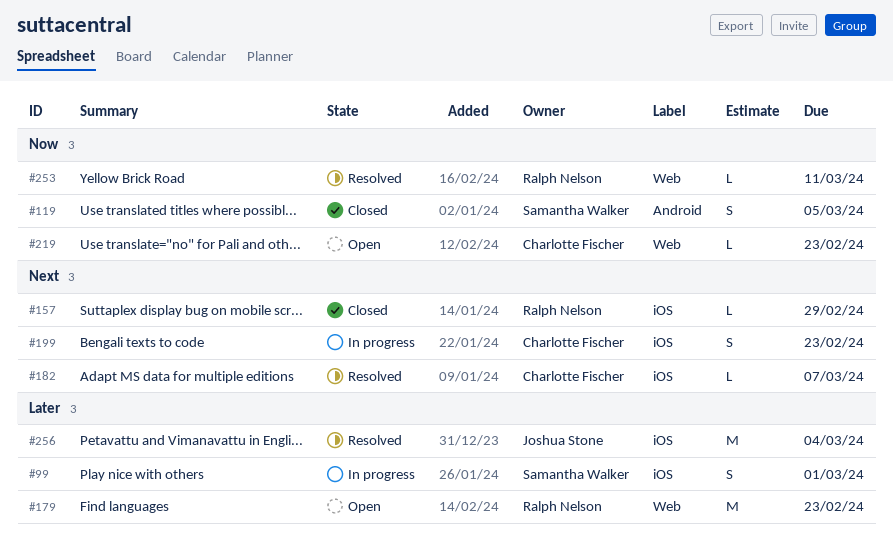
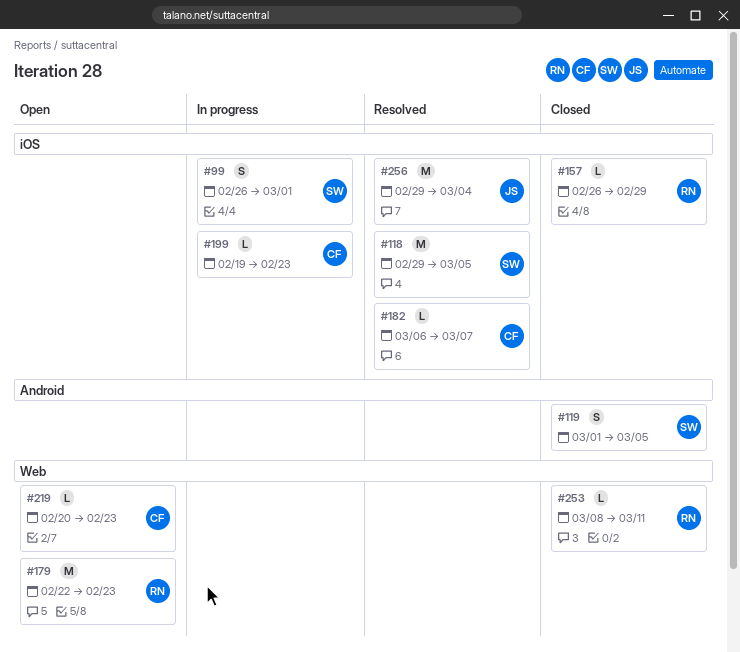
#118: none -> present
#199, estimate: S -> L
#253, status: Resolved -> Closed

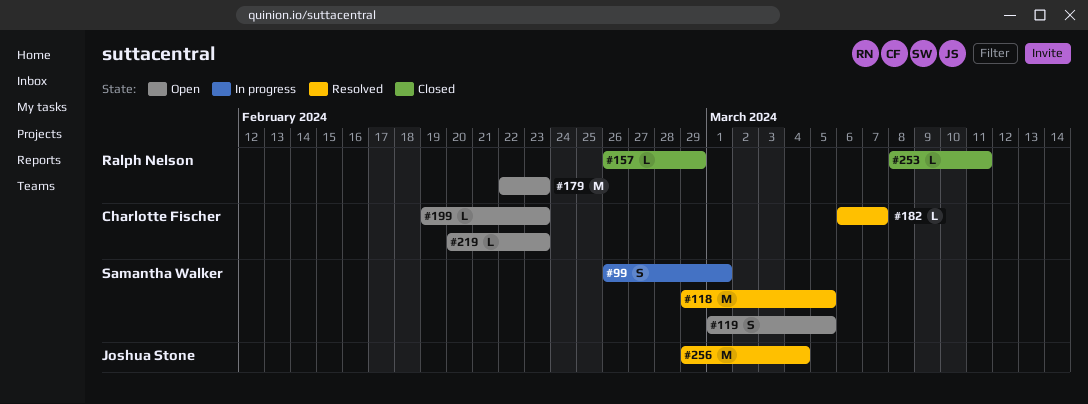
#119, status: Closed -> Open
#199, status: In progress -> Open

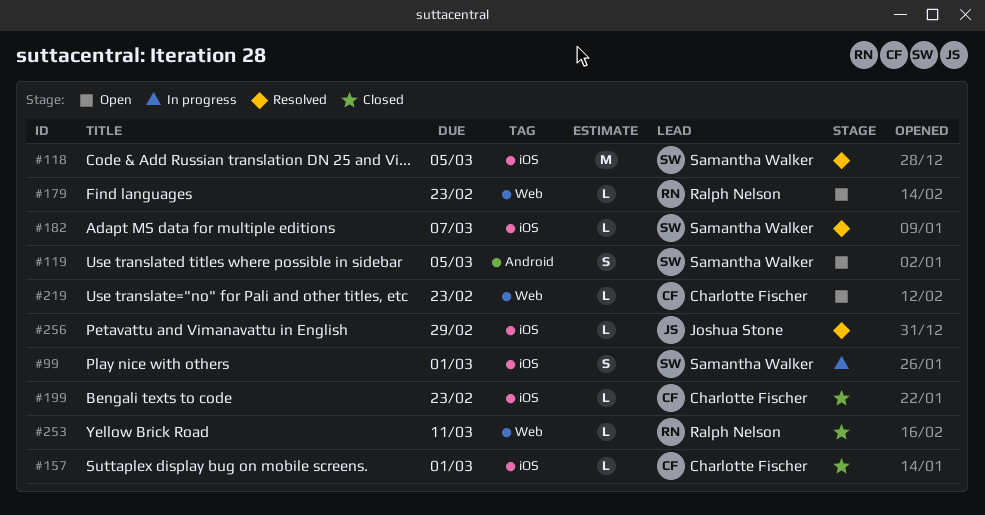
#157, owner: Ralph Nelson -> Charlotte Fischer
#157, due: Feb 29 -> Mar 1
#179, estimate: M -> L
#182, owner: Charlotte Fischer -> Samantha Walker
#199, status: Open -> Closed
#256, estimate: M -> L
#256, due: Mar 4 -> Feb 29

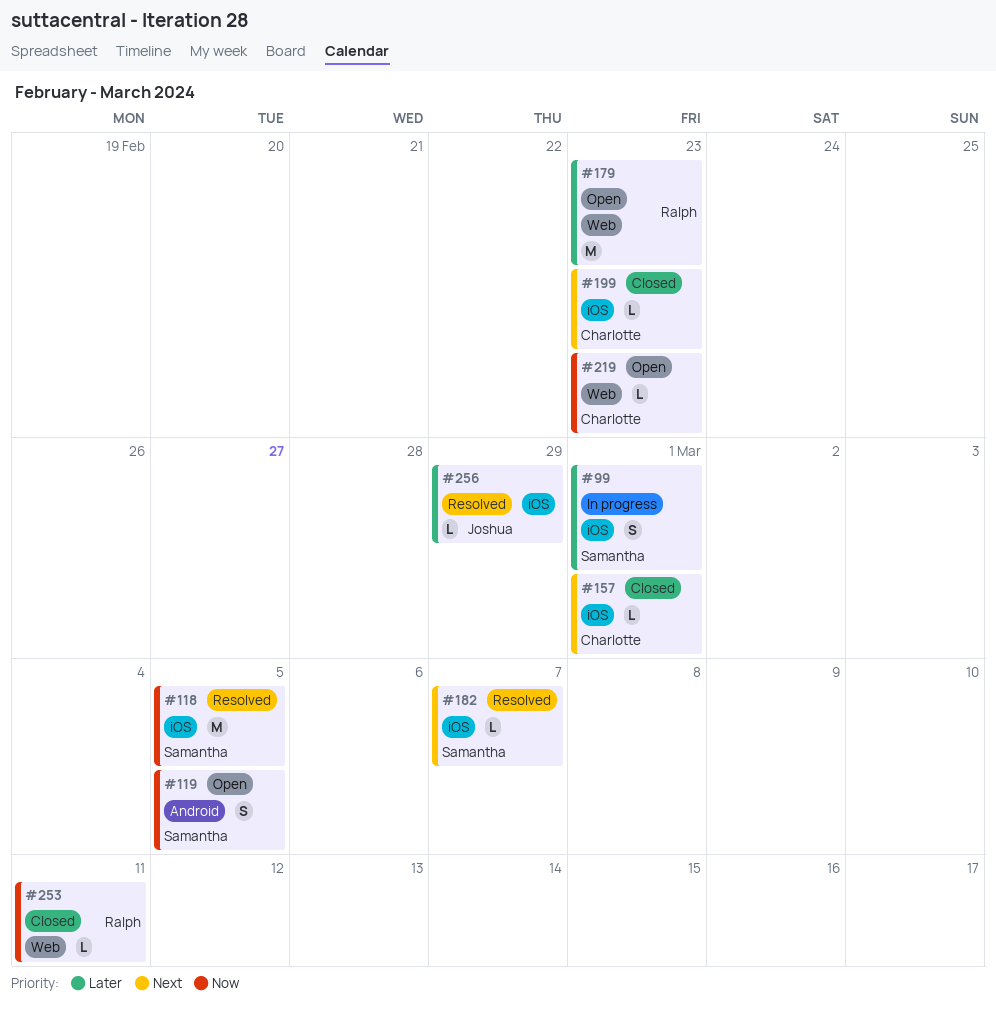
#179, estimate: L -> M

